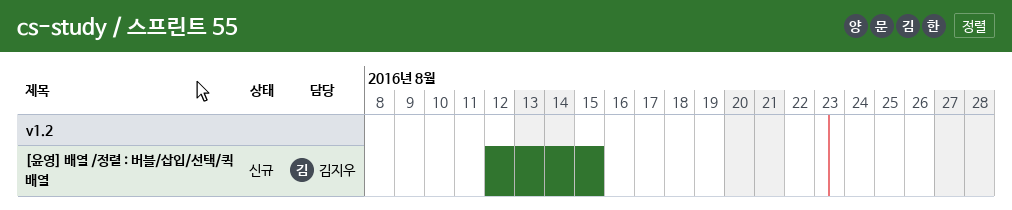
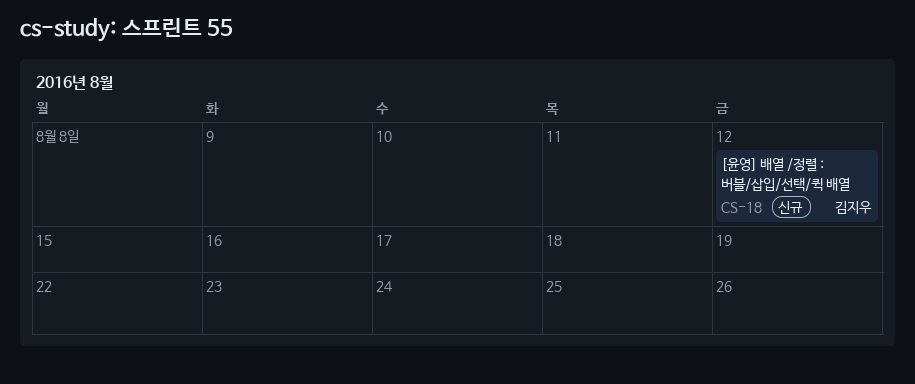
[윤영] 배열 /정렬 : 버블/삽입/선택/퀵 배열, due: Aug 15 -> Aug 12

